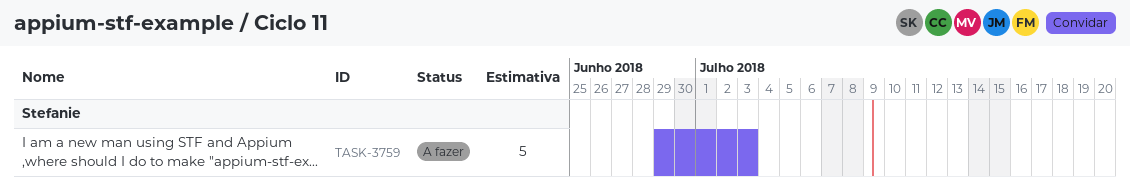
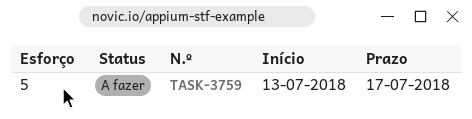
TASK-3759, start: Jun 29 -> Jul 13
TASK-3759, due: Jul 3 -> Jul 17

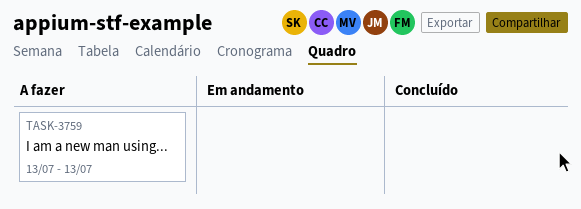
TASK-3759, due: Jul 17 -> Jul 13

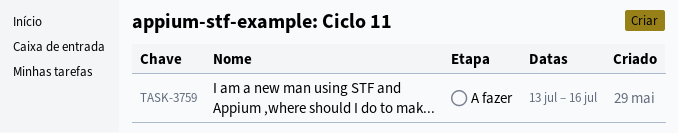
TASK-3759, due: Jul 13 -> Jul 16

